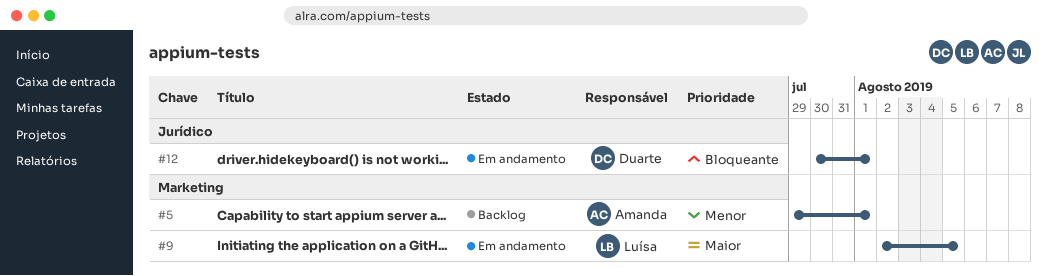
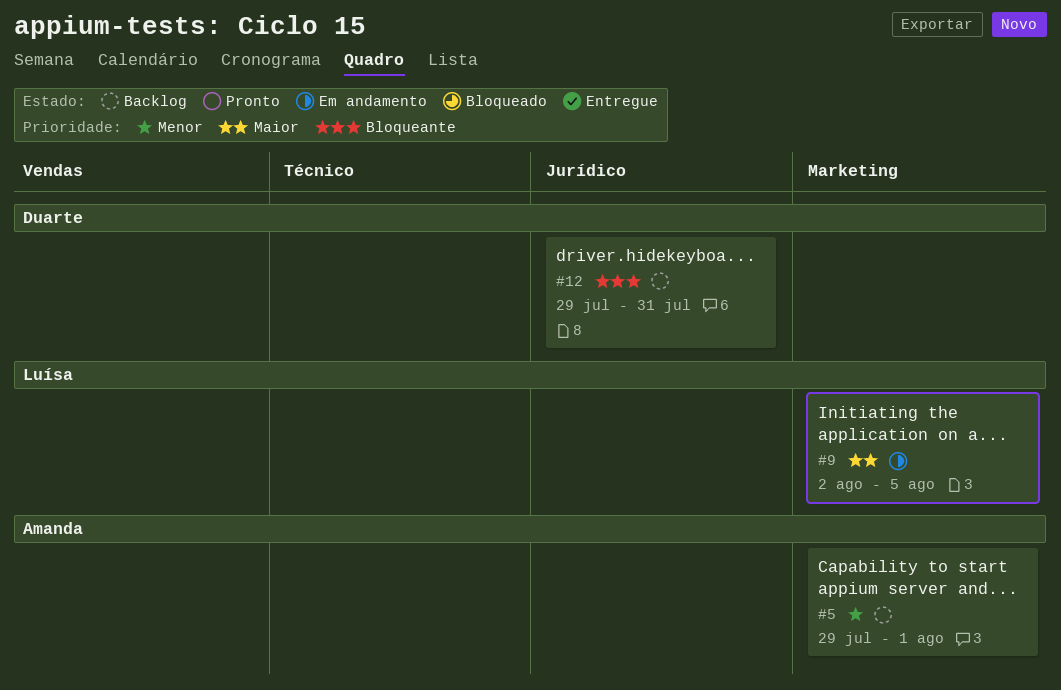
#12, status: Em andamento -> Backlog
#12, start: Jul 30 -> Jul 29
#12, due: Aug 1 -> Jul 31

